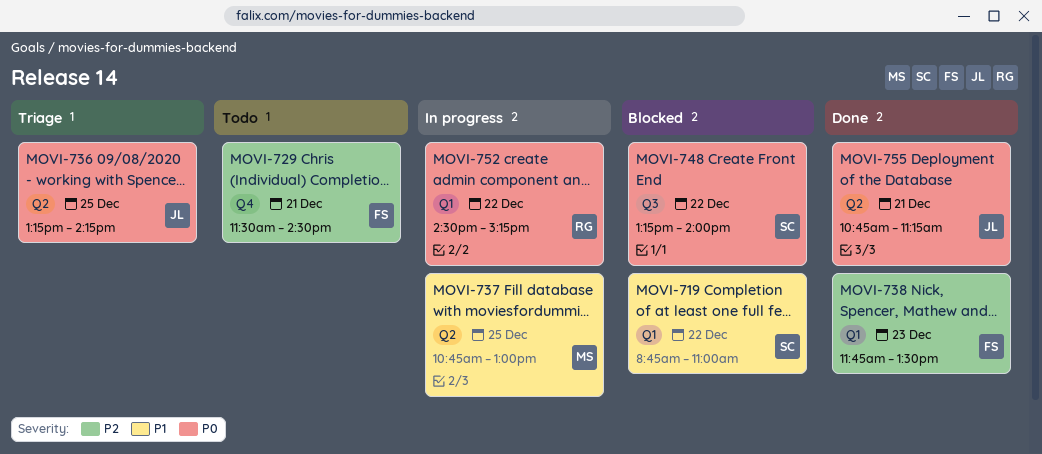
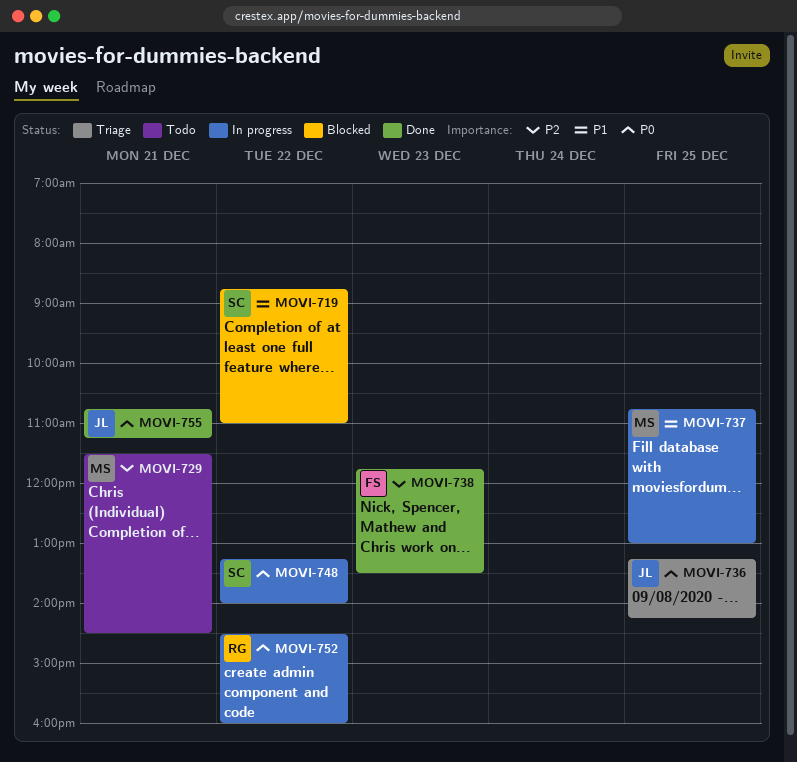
MOVI-729, owner: FS -> MS
MOVI-748, status: Blocked -> In progress
MOVI-752, ends: 15:15 -> 16:00

